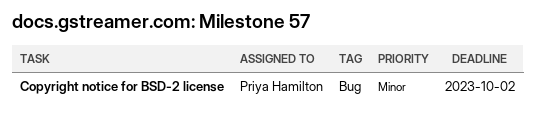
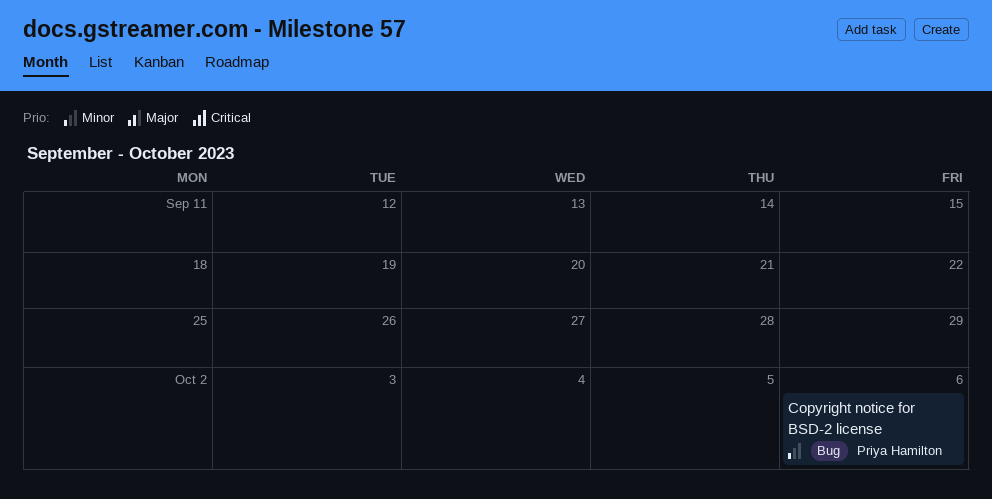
Copyright notice for BSD-2 license, due: Oct 2 -> Oct 6

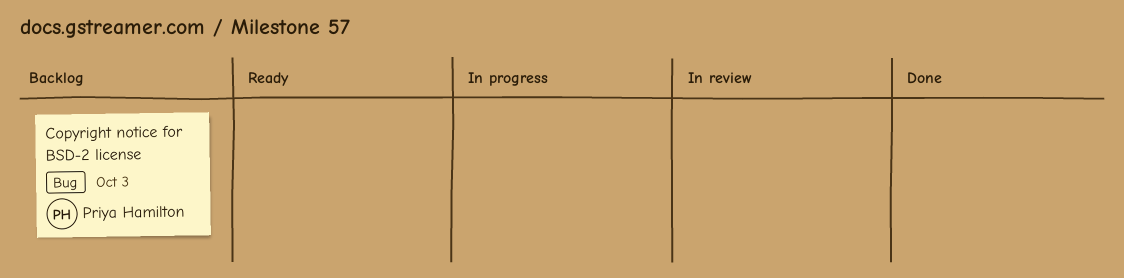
Copyright notice for BSD-2 license, due: Oct 6 -> Oct 3

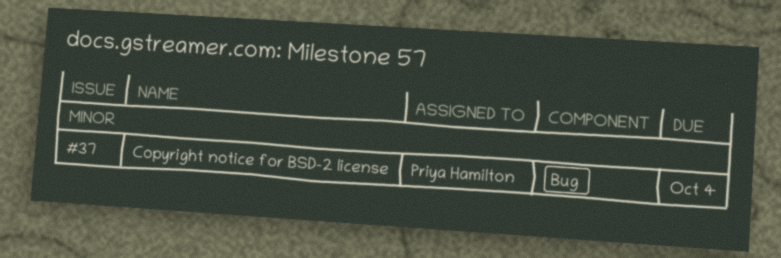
Copyright notice for BSD-2 license, due: Oct 3 -> Oct 4

